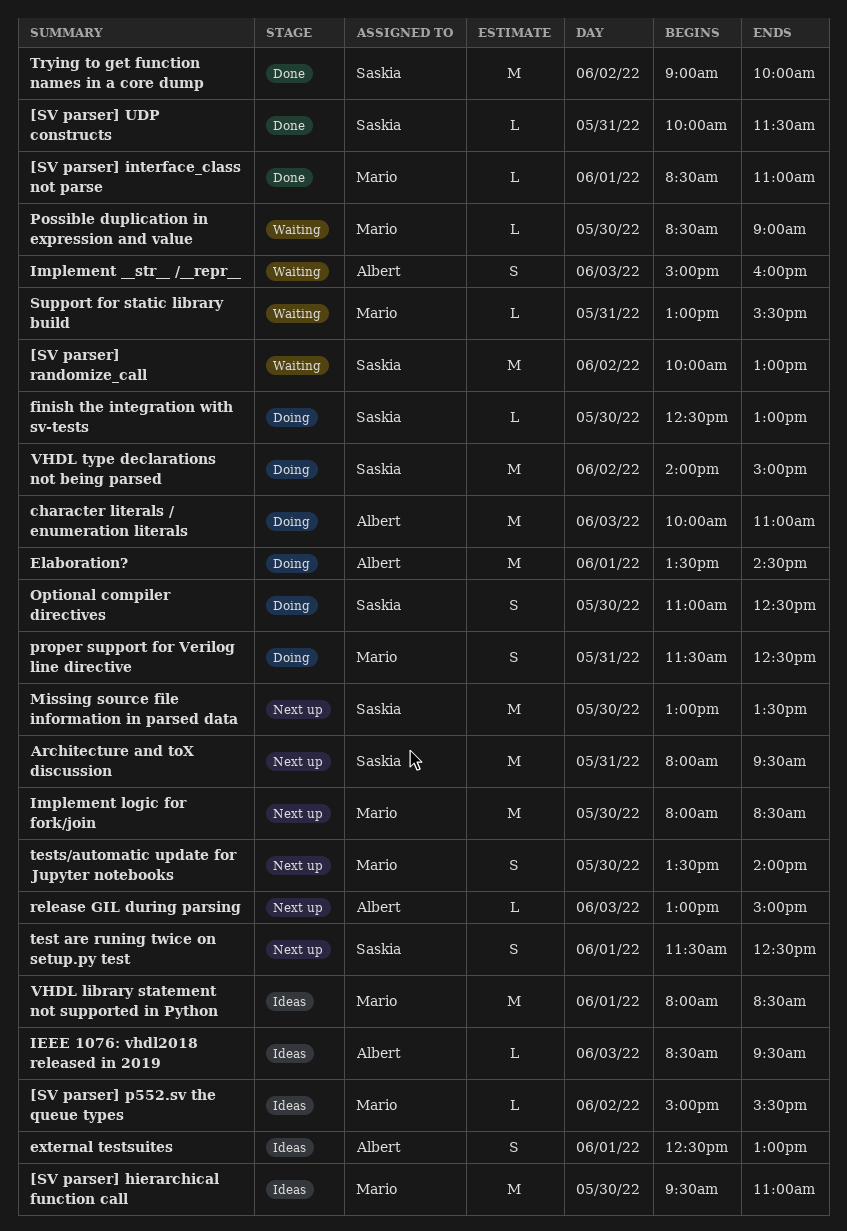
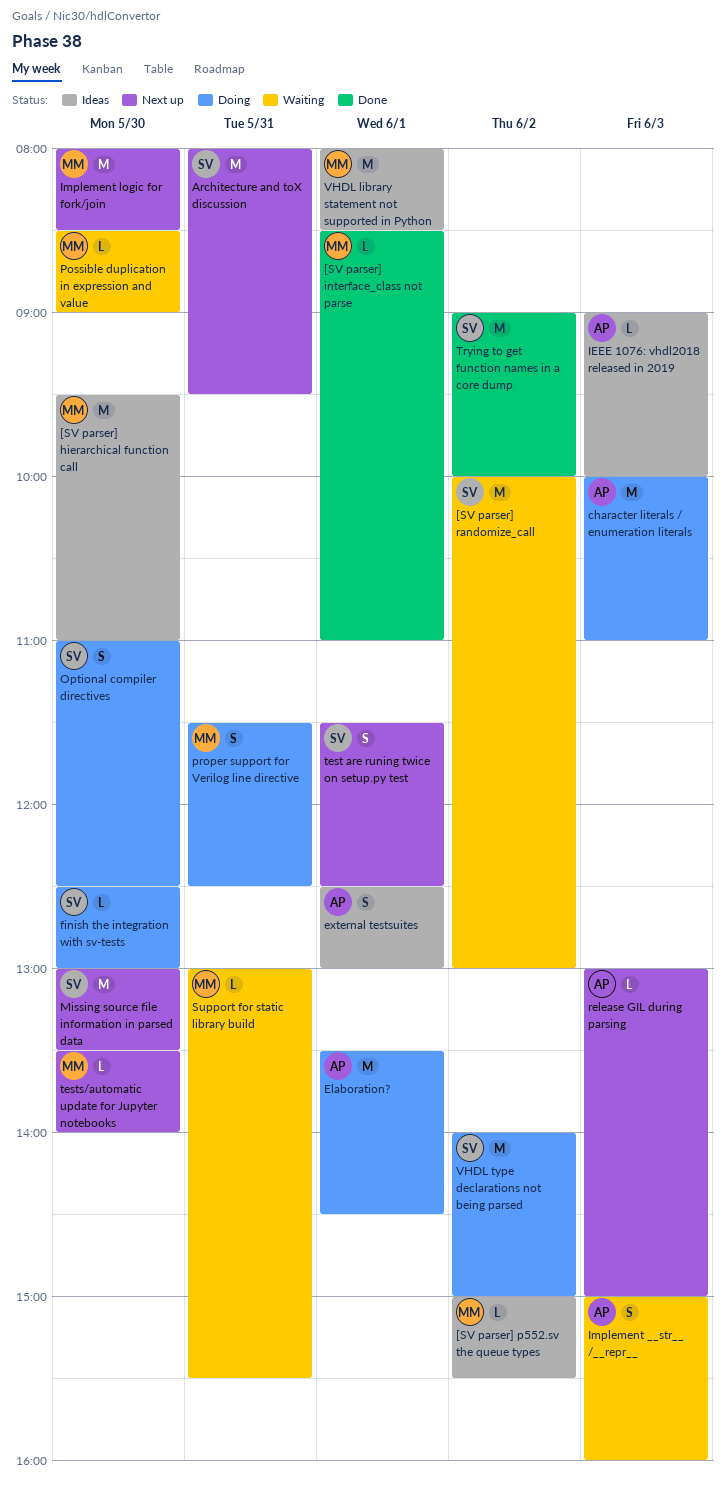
[SV parser] UDP constructs: present -> none
IEEE 1076: vhdl2018 released in 2019, begins: 08:30 -> 09:00
IEEE 1076: vhdl2018 released in 2019, ends: 09:30 -> 10:00
tests/automatic update for Jupyter notebooks, estimate: S -> L

